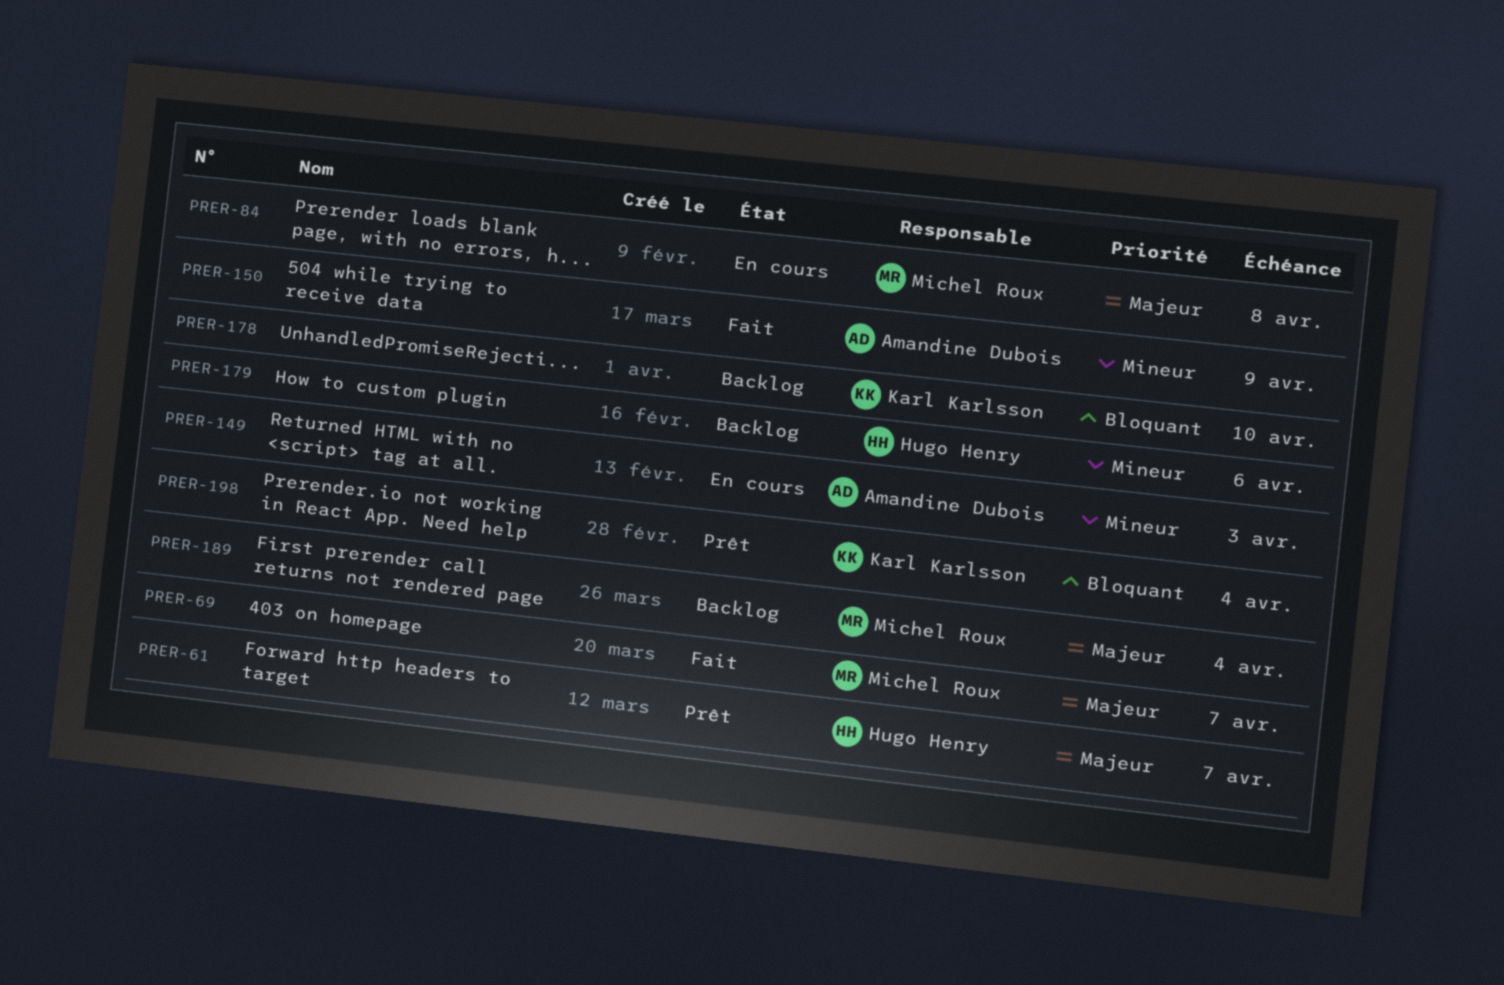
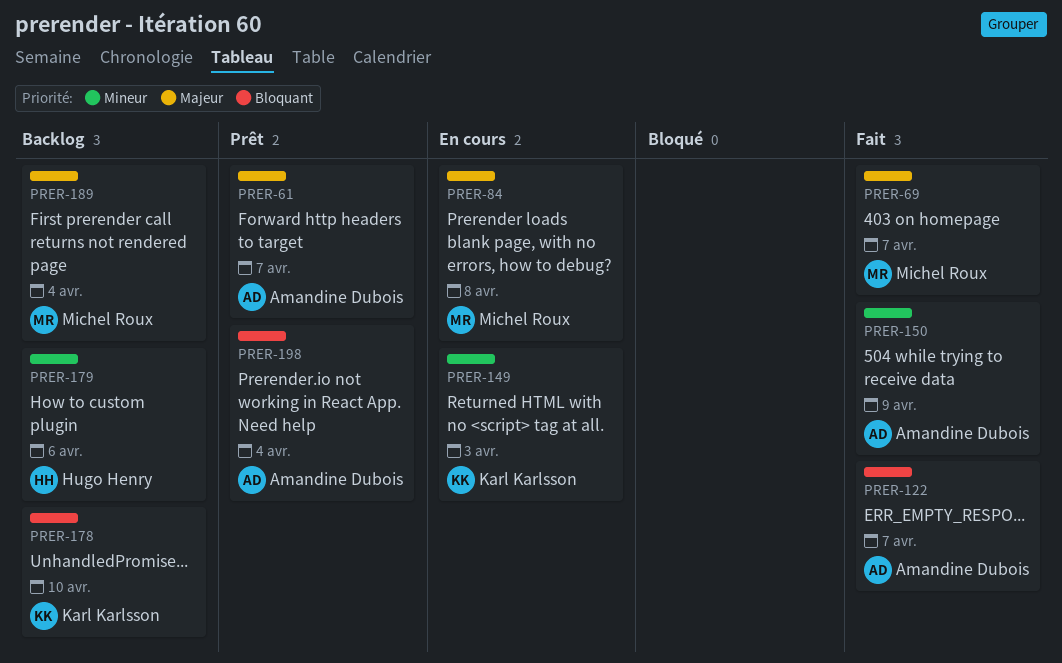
PRER-61, owner: Hugo Henry -> Amandine Dubois
PRER-122: none -> present
PRER-149, owner: Amandine Dubois -> Karl Karlsson
PRER-198, owner: Karl Karlsson -> Amandine Dubois

